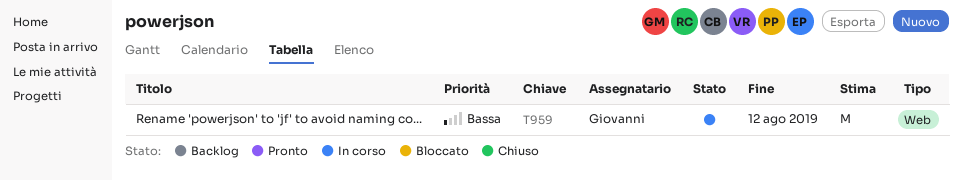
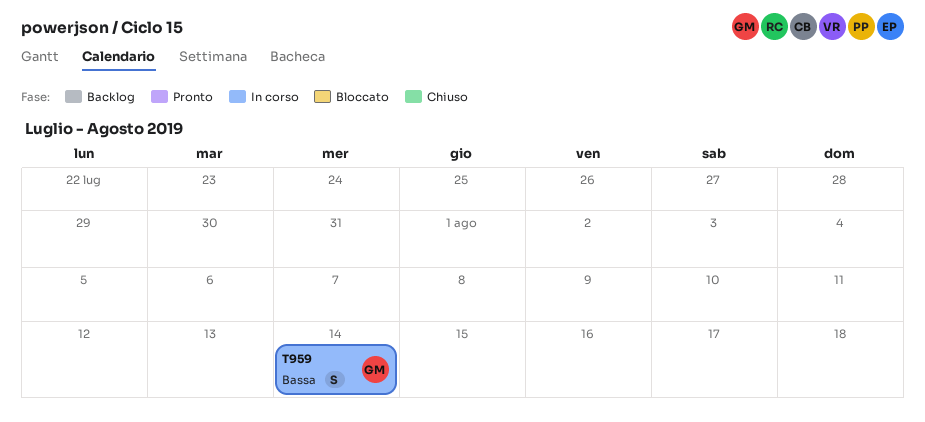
T959, estimate: M -> S
T959, due: Aug 12 -> Aug 14

